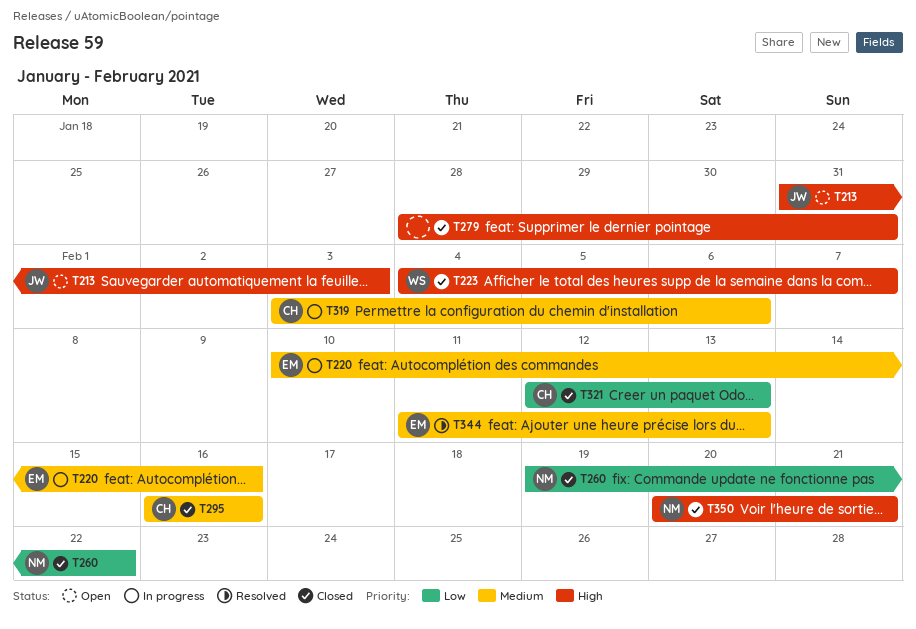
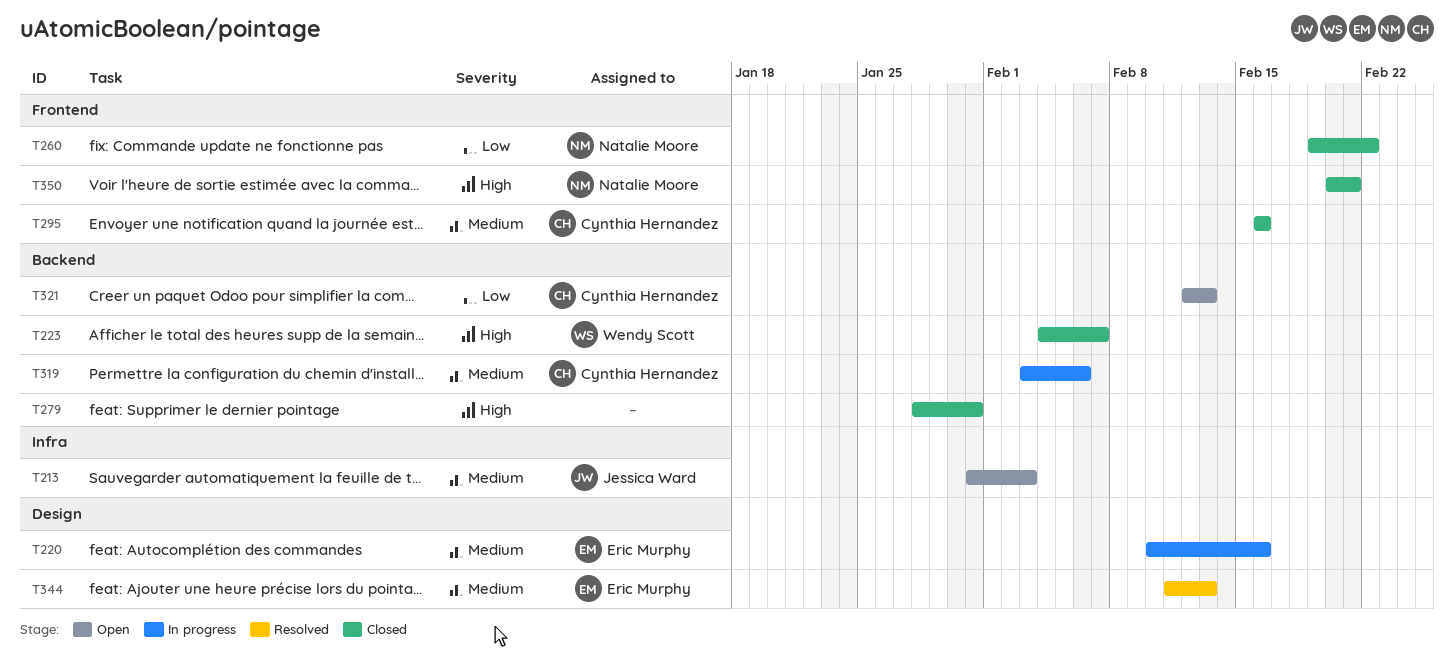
T213, priority: High -> Medium
T321, status: Closed -> Open

